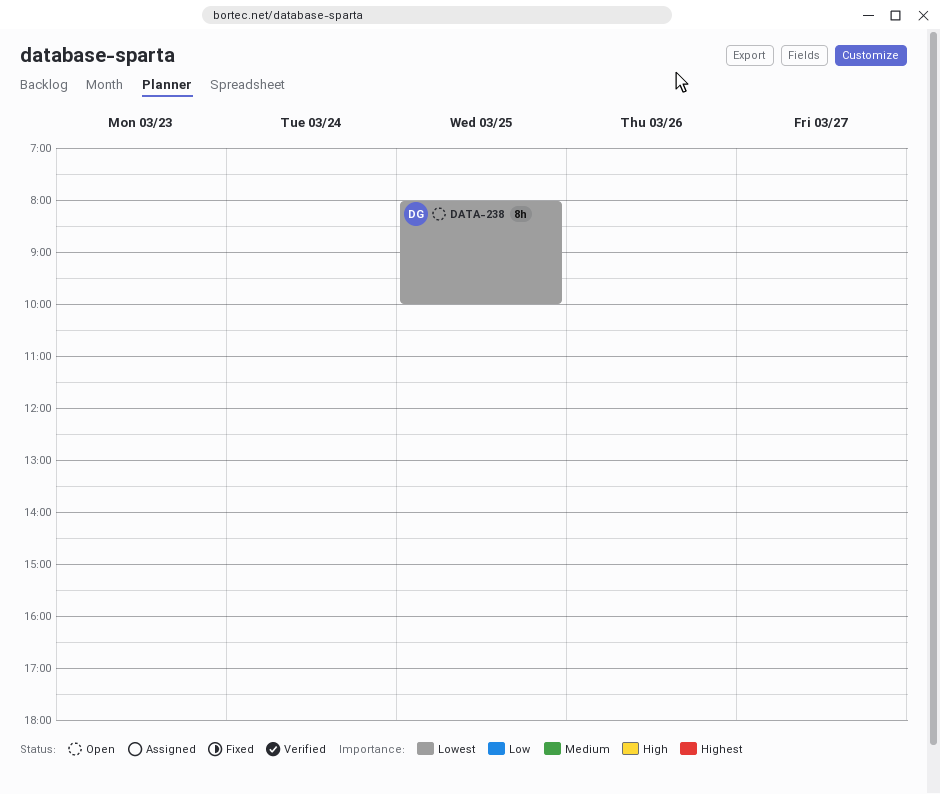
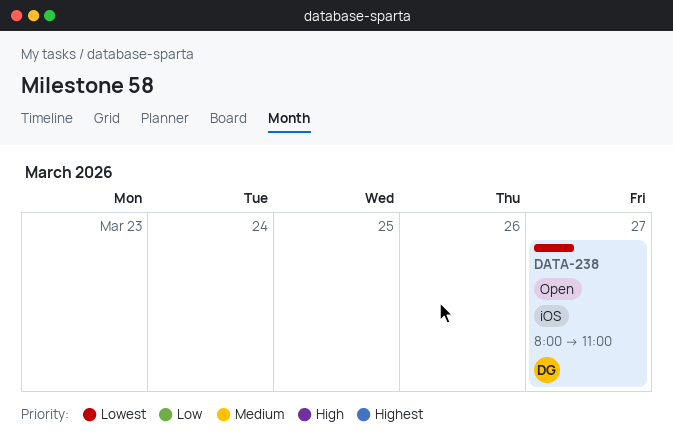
DATA-238, day: Mar 25 -> Mar 27
DATA-238, ends: 10:00 -> 11:00

